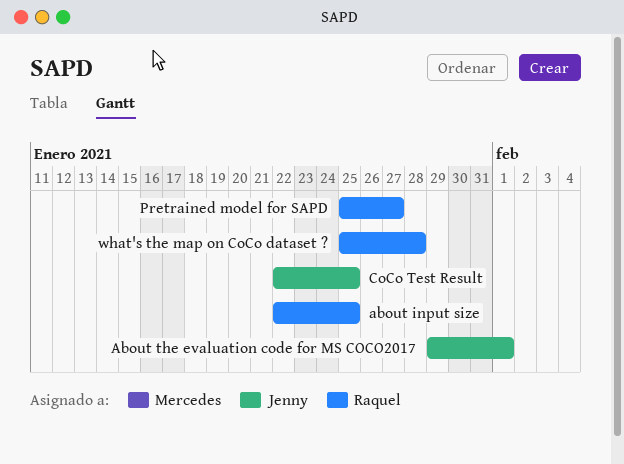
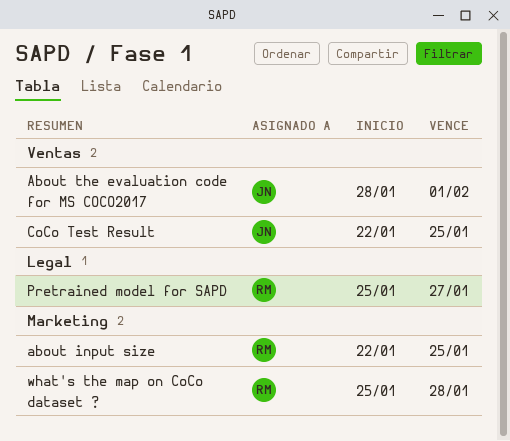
About the evaluation code for MS COCO2017, start: Jan 29 -> Jan 28

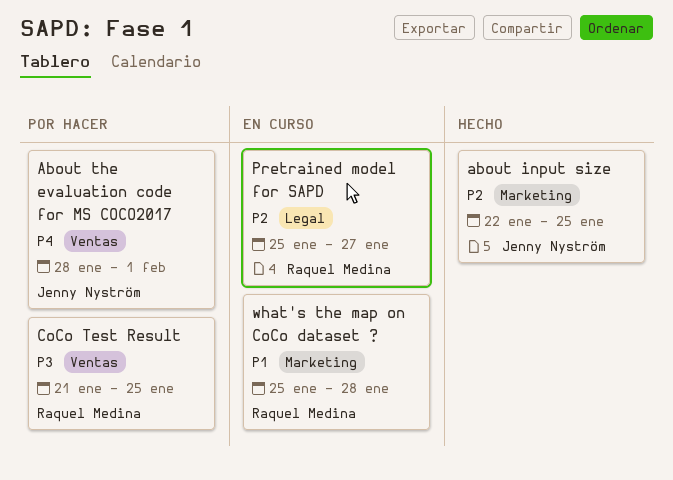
about input size, owner: Raquel Medina -> Jenny Nyström
CoCo Test Result, owner: Jenny Nyström -> Raquel Medina
CoCo Test Result, start: Jan 22 -> Jan 21

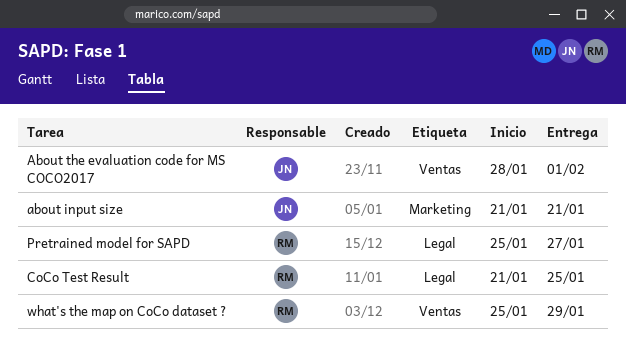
about input size, start: Jan 22 -> Jan 21
about input size, due: Jan 25 -> Jan 21
CoCo Test Result, label: Ventas -> Legal
what's the map on CoCo dataset ?, label: Marketing -> Ventas
what's the map on CoCo dataset ?, due: Jan 28 -> Jan 29

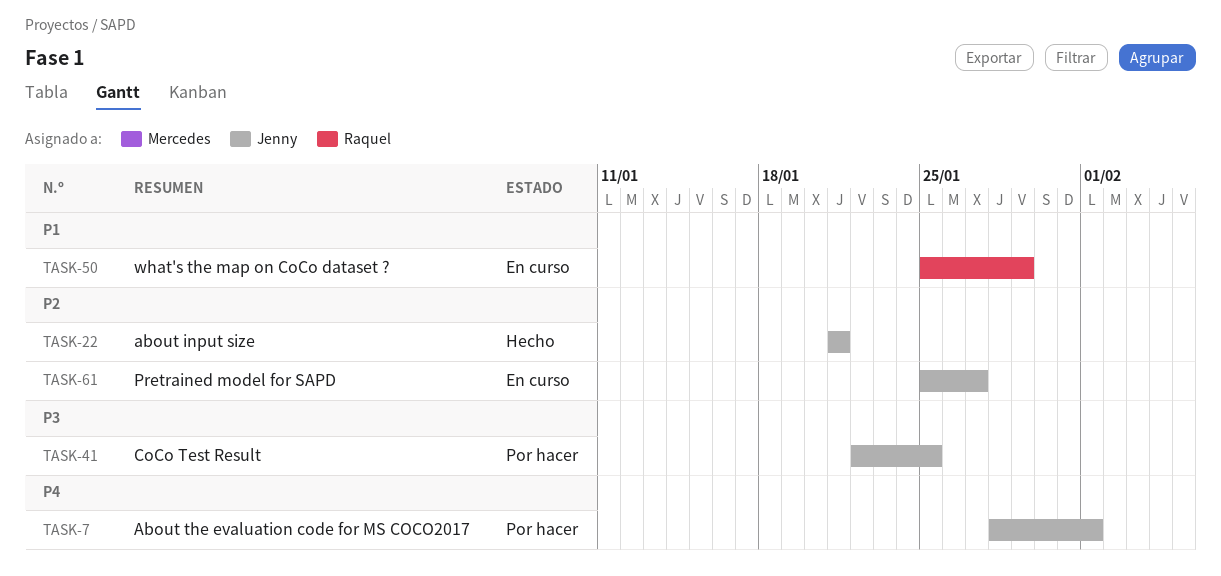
CoCo Test Result, owner: Raquel -> Jenny
CoCo Test Result, start: Jan 21 -> Jan 22
Pretrained model for SAPD, owner: Raquel -> Jenny

